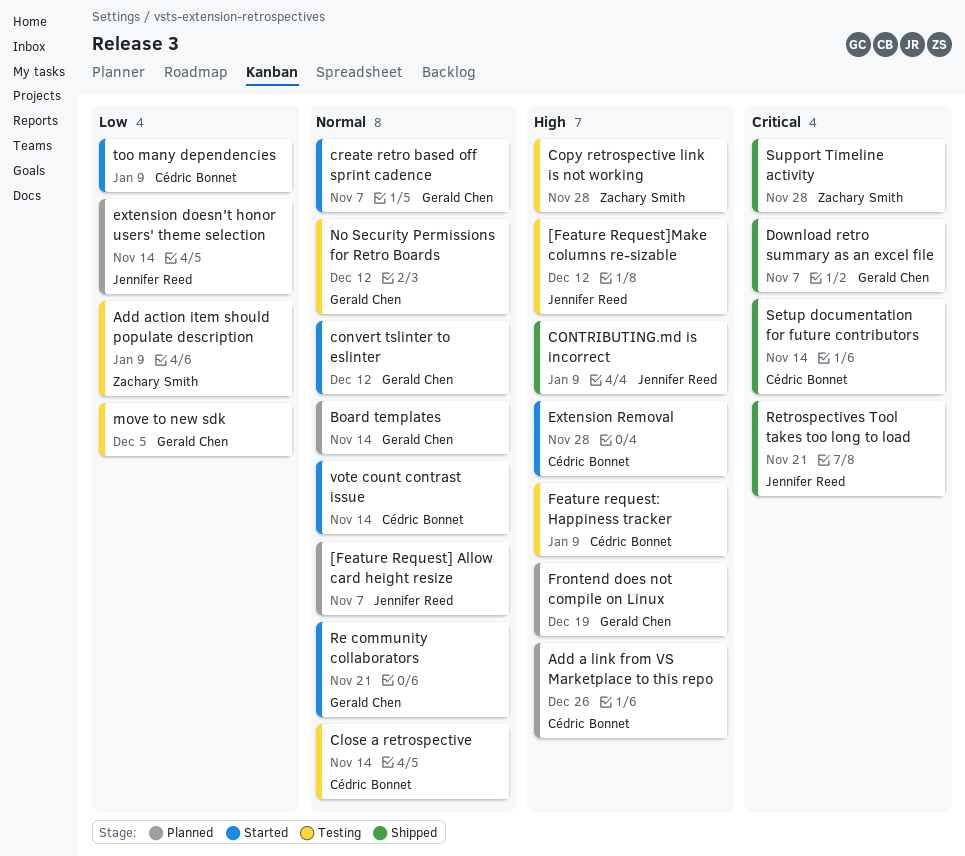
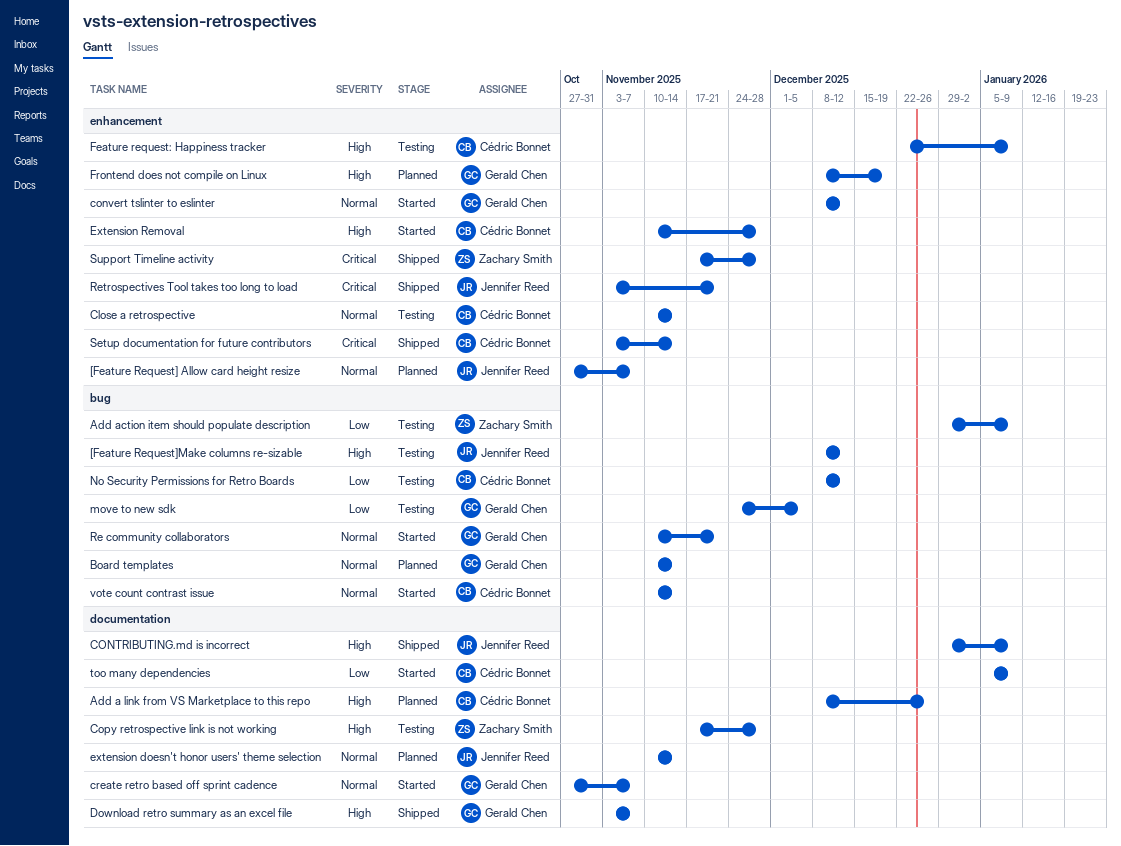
Download retro summary as an excel file, priority: Critical -> High
extension doesn't honor users' theme selection, priority: Low -> Normal
No Security Permissions for Retro Boards, owner: Gerald Chen -> Cédric Bonnet
No Security Permissions for Retro Boards, priority: Normal -> Low

